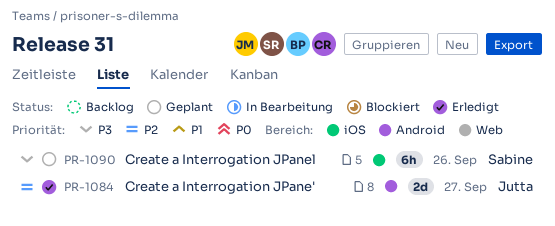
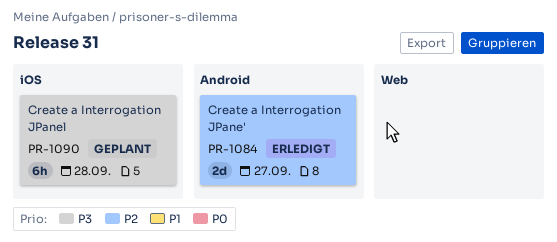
PR-1090, due: Sep 26 -> Sep 28

